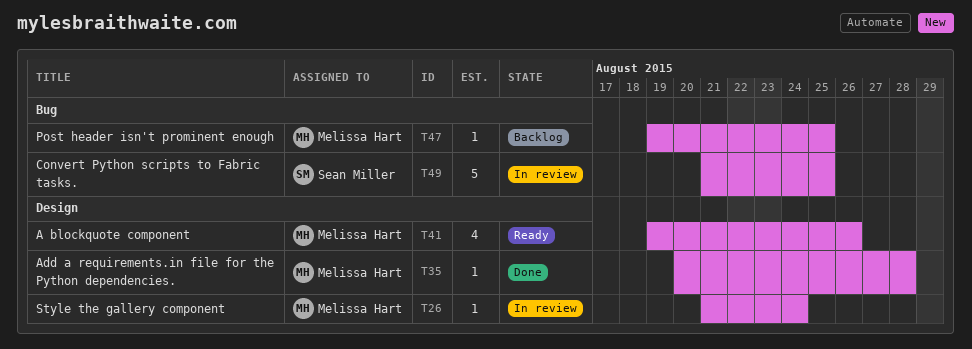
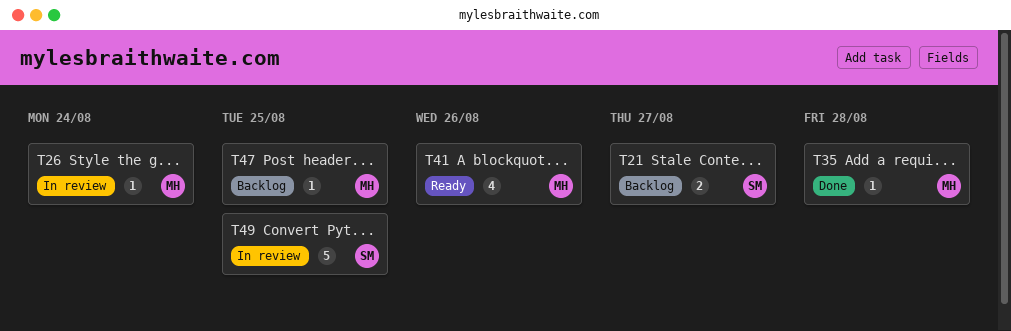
T21: none -> present

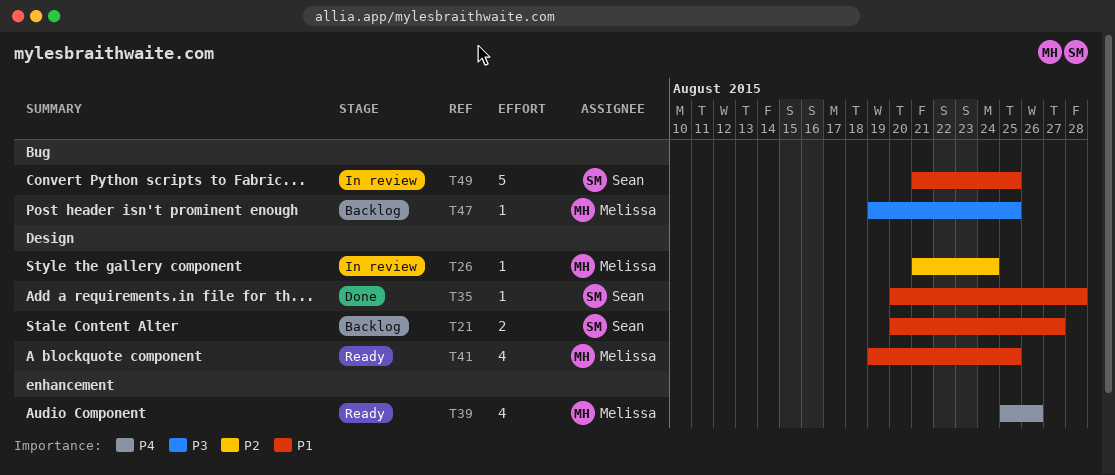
T35, owner: Melissa -> Sean
T39: none -> present
T41, due: Aug 26 -> Aug 25

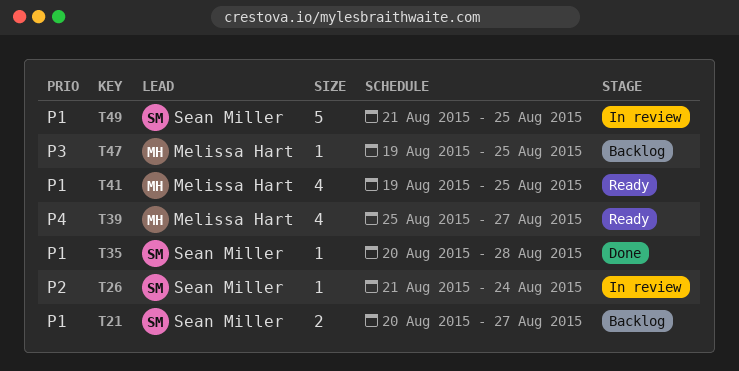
T26, owner: Melissa Hart -> Sean Miller
T39, due: Aug 26 -> Aug 27

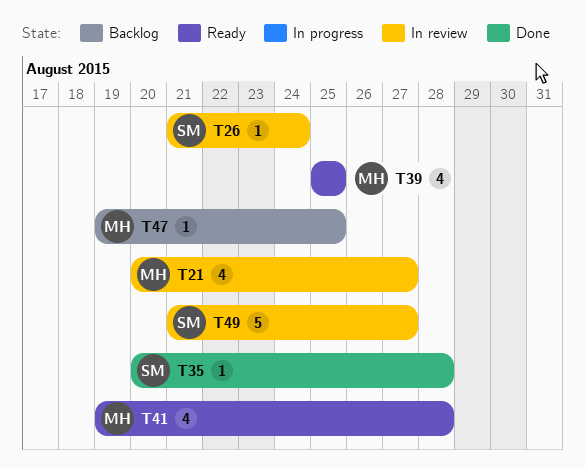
T21, status: Backlog -> In review
T21, owner: Sean Miller -> Melissa Hart
T21, estimate: 2 -> 4
T39, due: Aug 27 -> Aug 25
T41, due: Aug 25 -> Aug 28
T49, due: Aug 25 -> Aug 27

